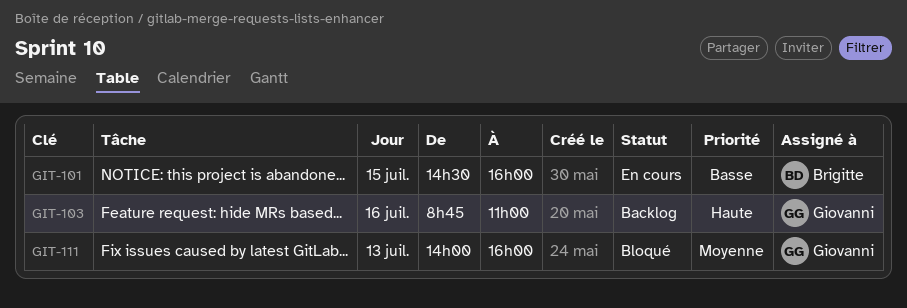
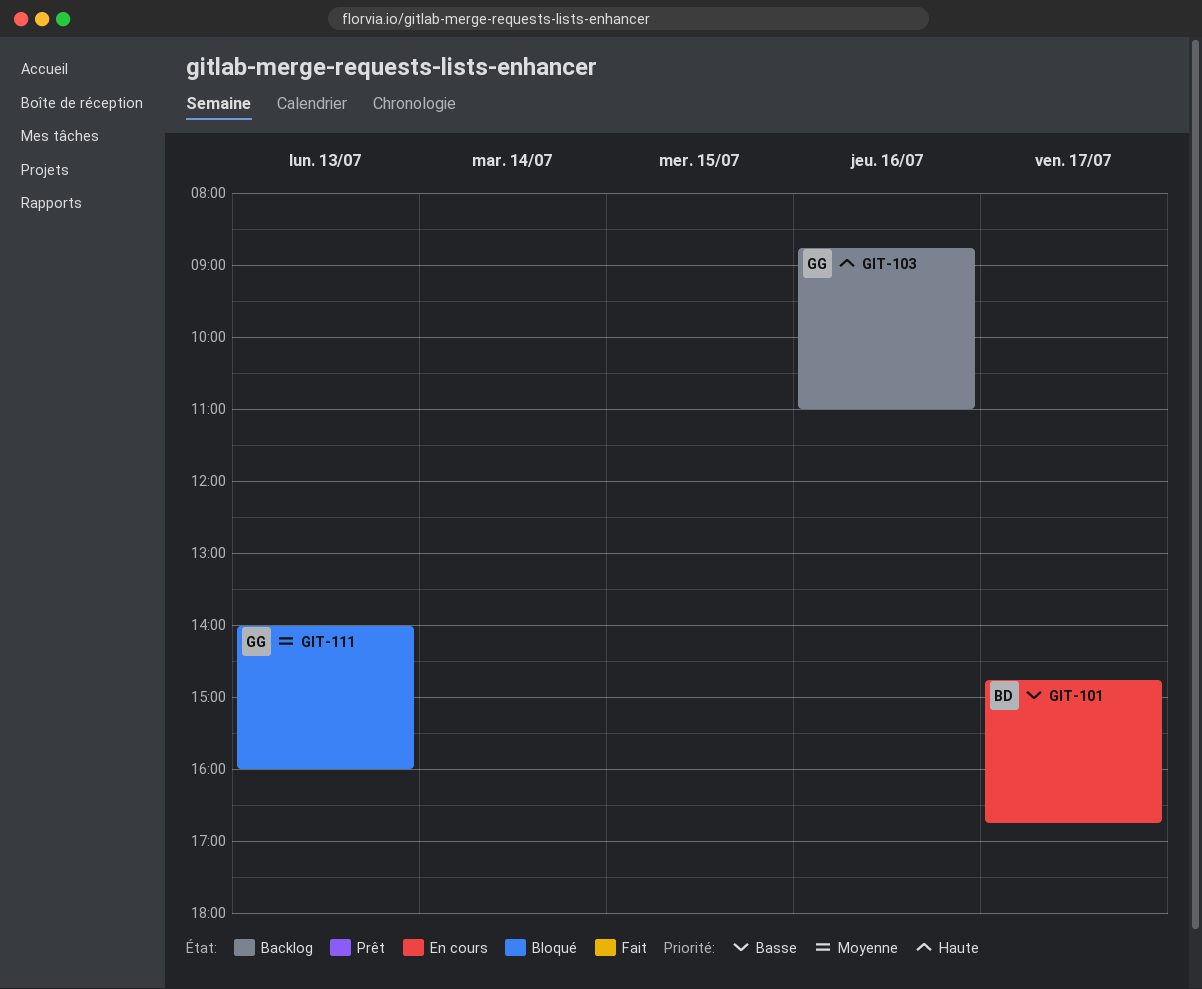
GIT-101, day: Jul 15 -> Jul 17
GIT-101, begins: 14:30 -> 14:45
GIT-101, ends: 16:00 -> 16:45

